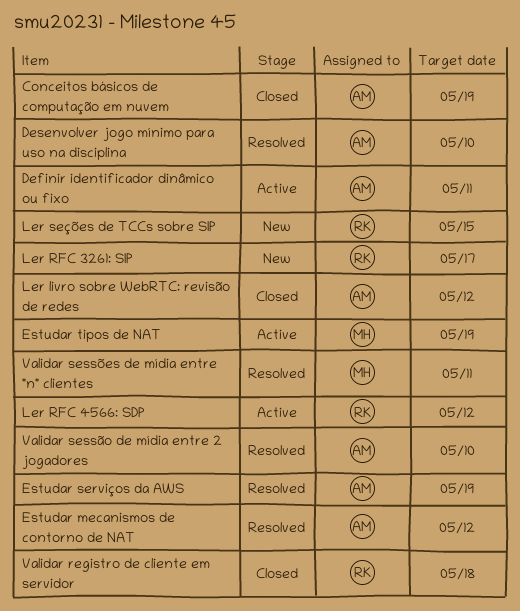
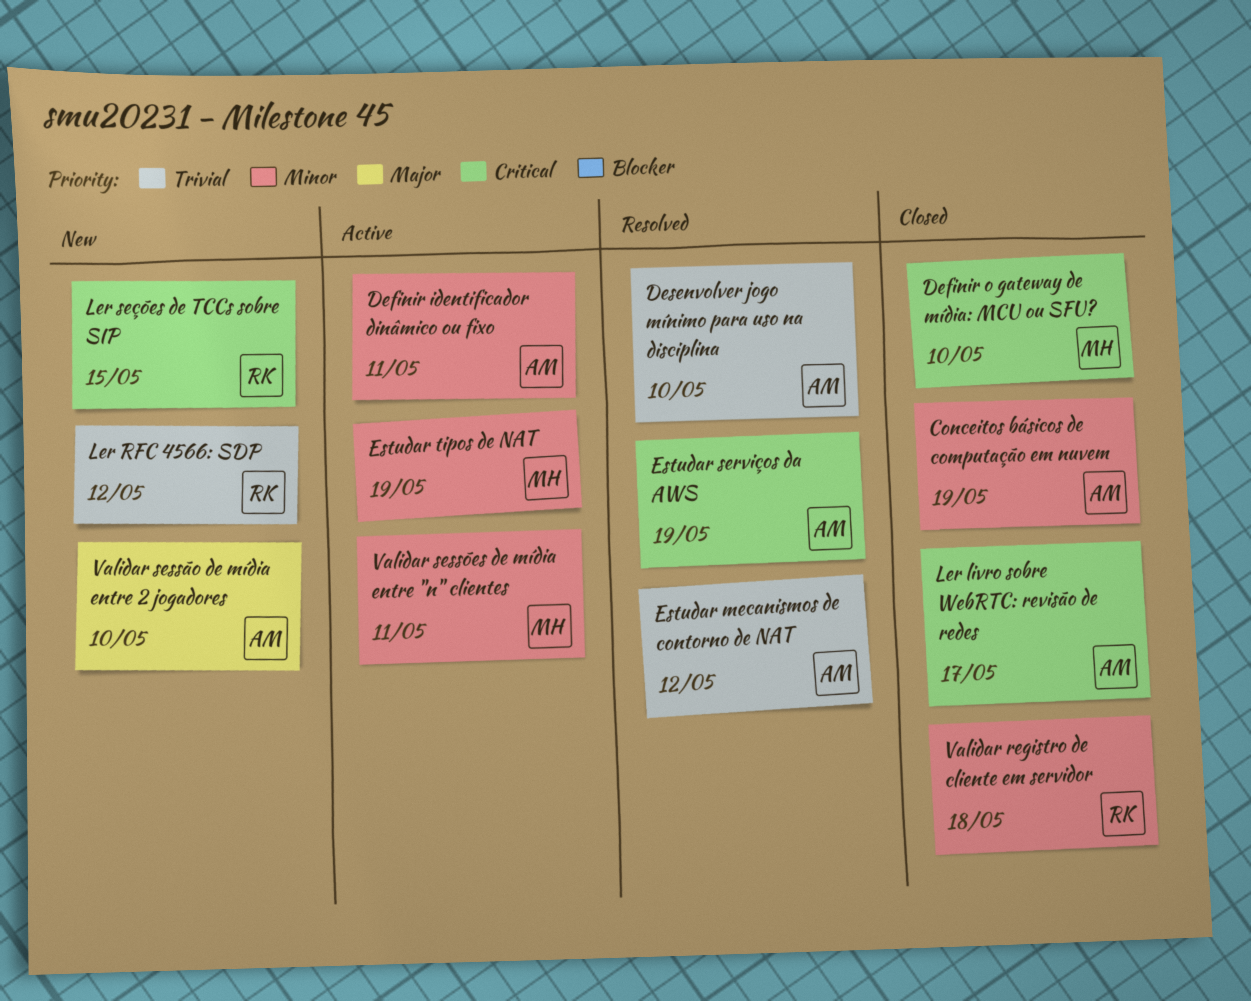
Definir o gateway de mídia: MCU ou SFU?: none -> present
Ler livro sobre WebRTC: revisão de redes, due: May 12 -> May 17
Ler RFC 3261: SIP: present -> none
Ler RFC 4566: SDP, status: Active -> New
Validar sessão de mídia entre 2 jogadores, status: Resolved -> New
Validar sessões de mídia entre "n" clientes, status: Resolved -> Active

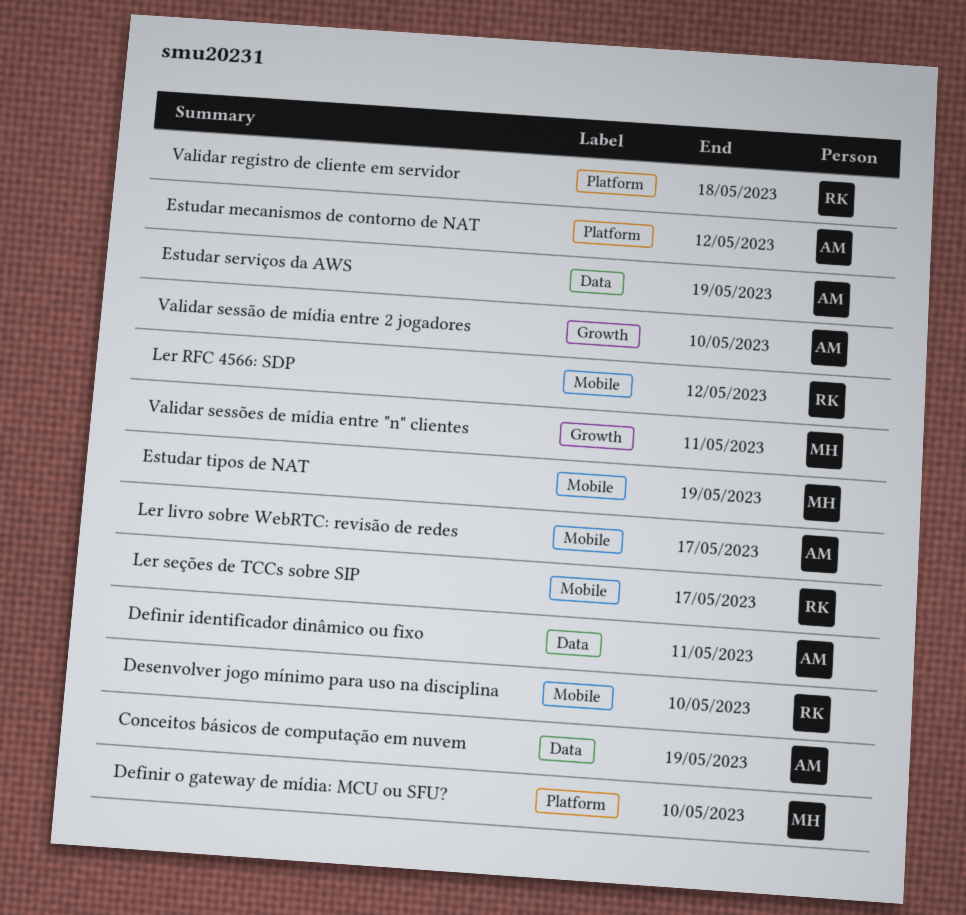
Desenvolver jogo mínimo para uso na disciplina, owner: AM -> RK
Ler seções de TCCs sobre SIP, due: May 15 -> May 17

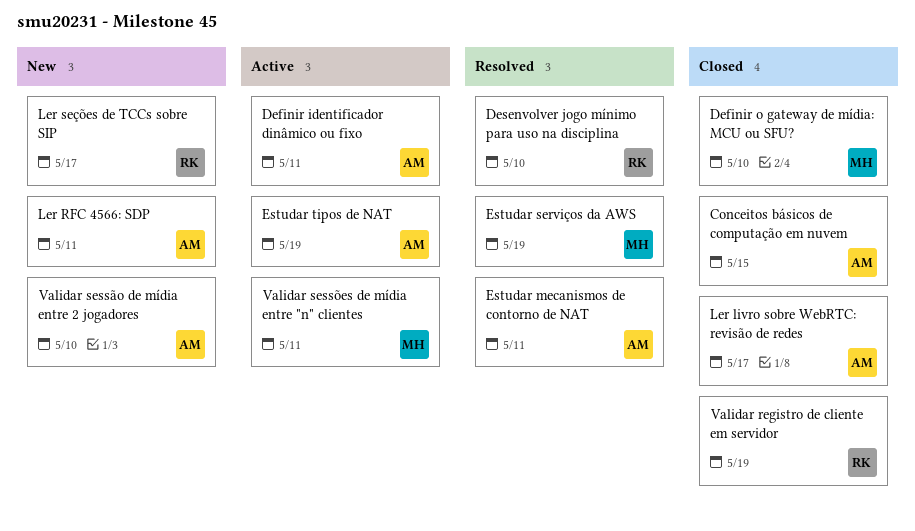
Conceitos básicos de computação em nuvem, due: May 19 -> May 15
Estudar mecanismos de contorno de NAT, due: May 12 -> May 11
Estudar serviços da AWS, owner: AM -> MH
Estudar tipos de NAT, owner: MH -> AM
Ler RFC 4566: SDP, owner: RK -> AM
Ler RFC 4566: SDP, due: May 12 -> May 11
Validar registro de cliente em servidor, due: May 18 -> May 19

